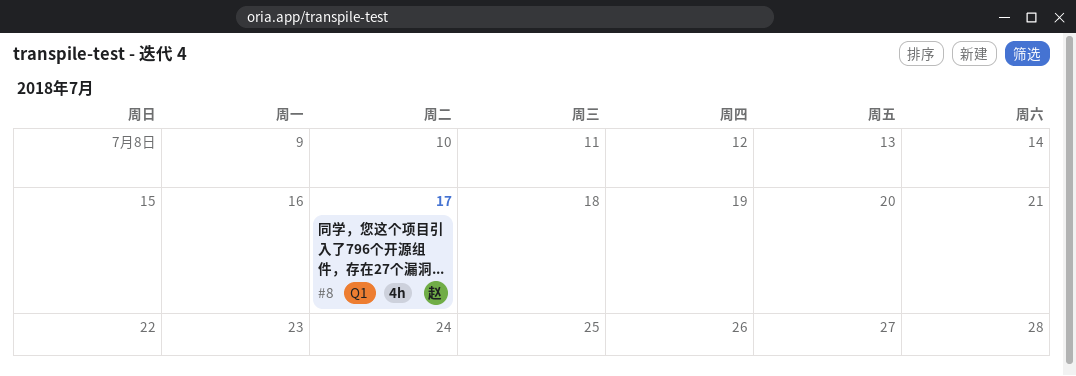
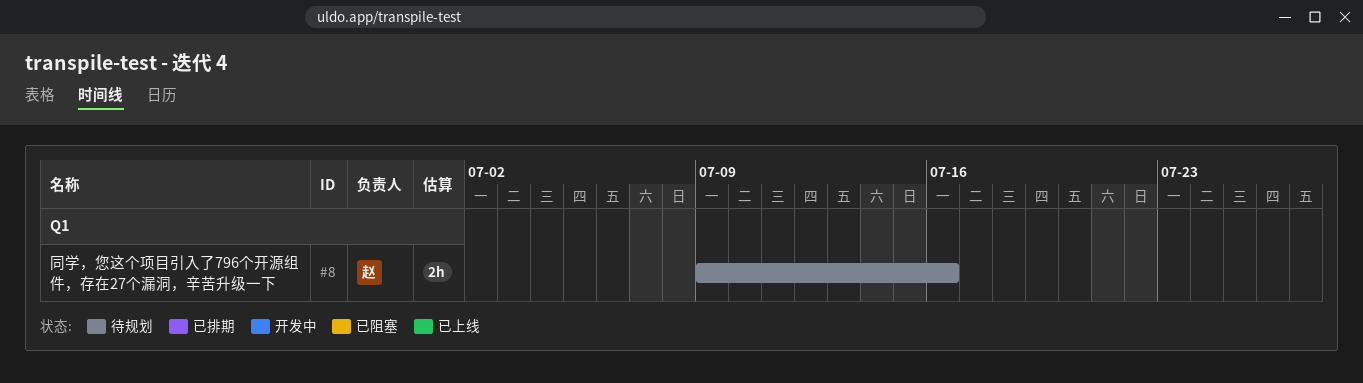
#8, estimate: 4h -> 2h
#8, due: Jul 17 -> Jul 16

